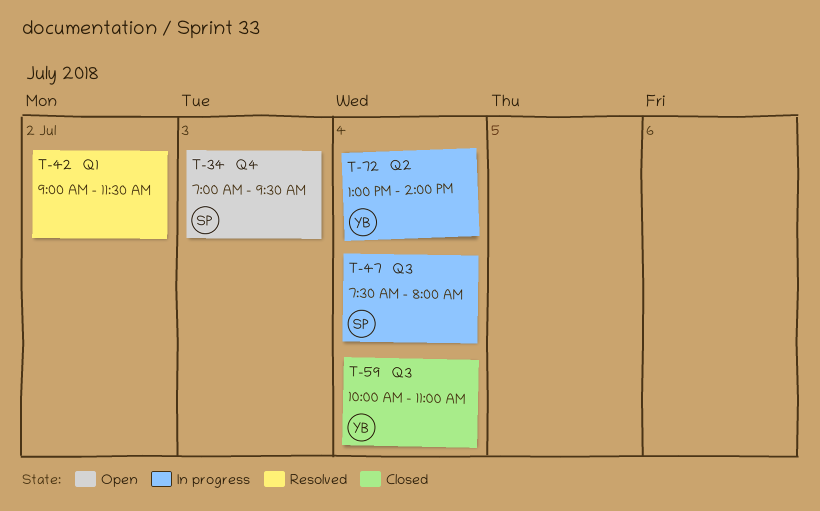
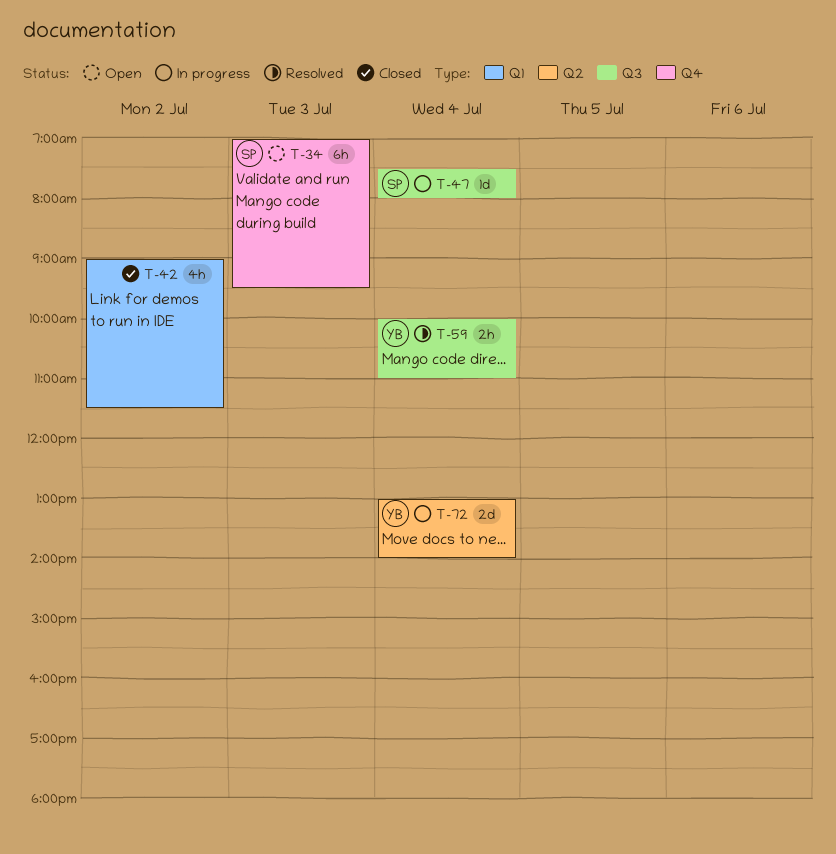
T-42, status: Resolved -> Closed
T-59, status: Closed -> Resolved

